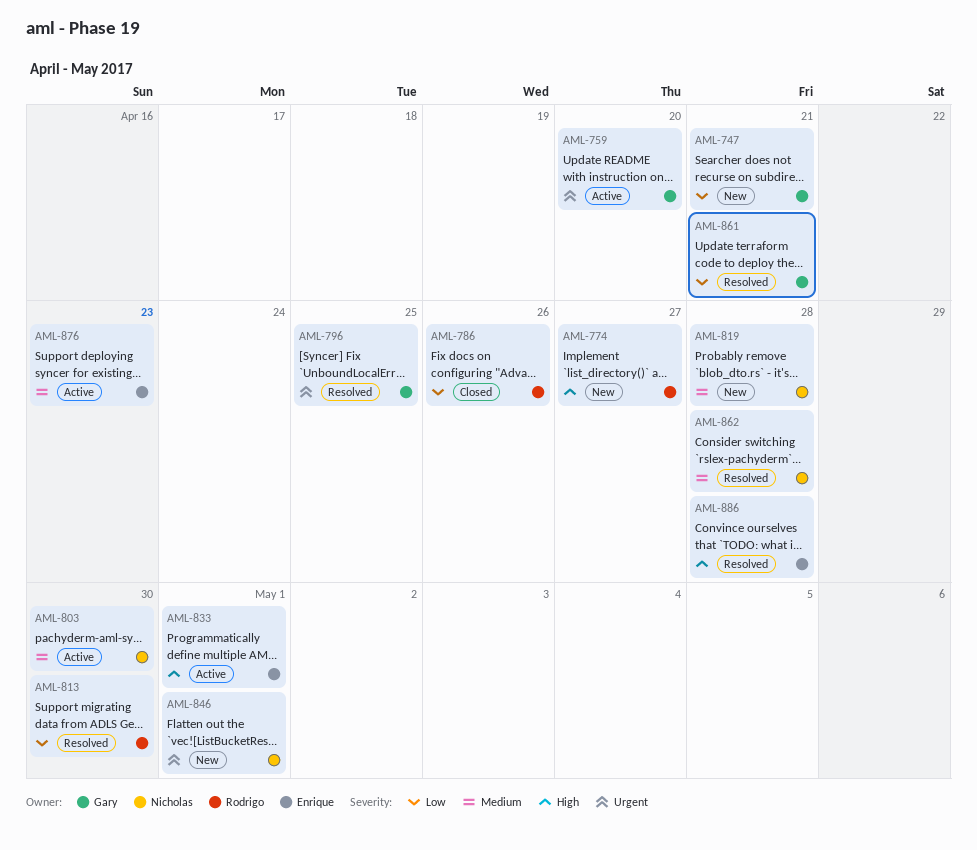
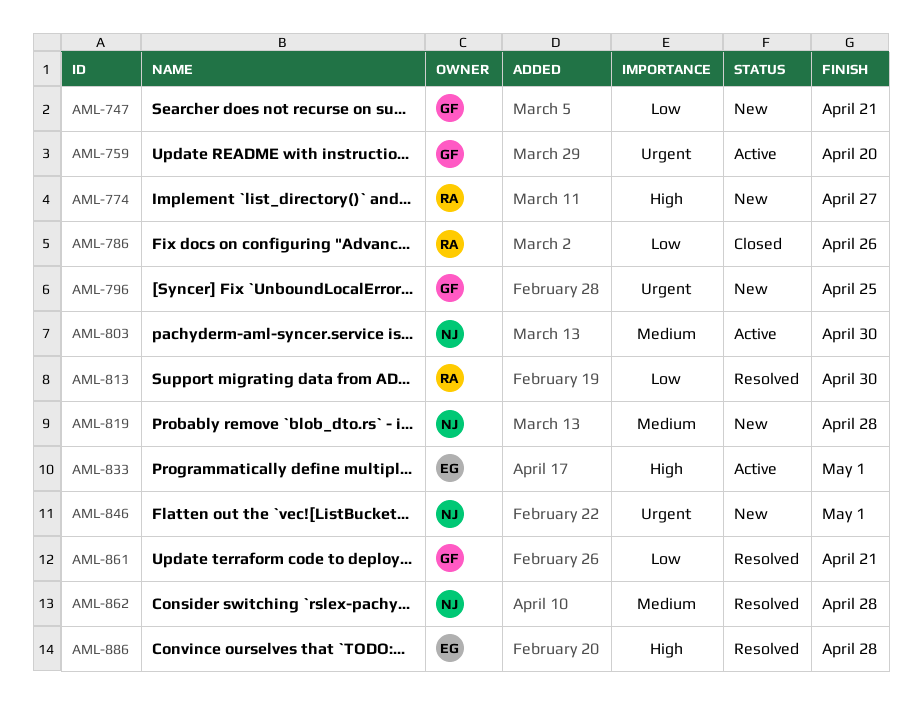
AML-796, status: Resolved -> New
AML-876: present -> none

